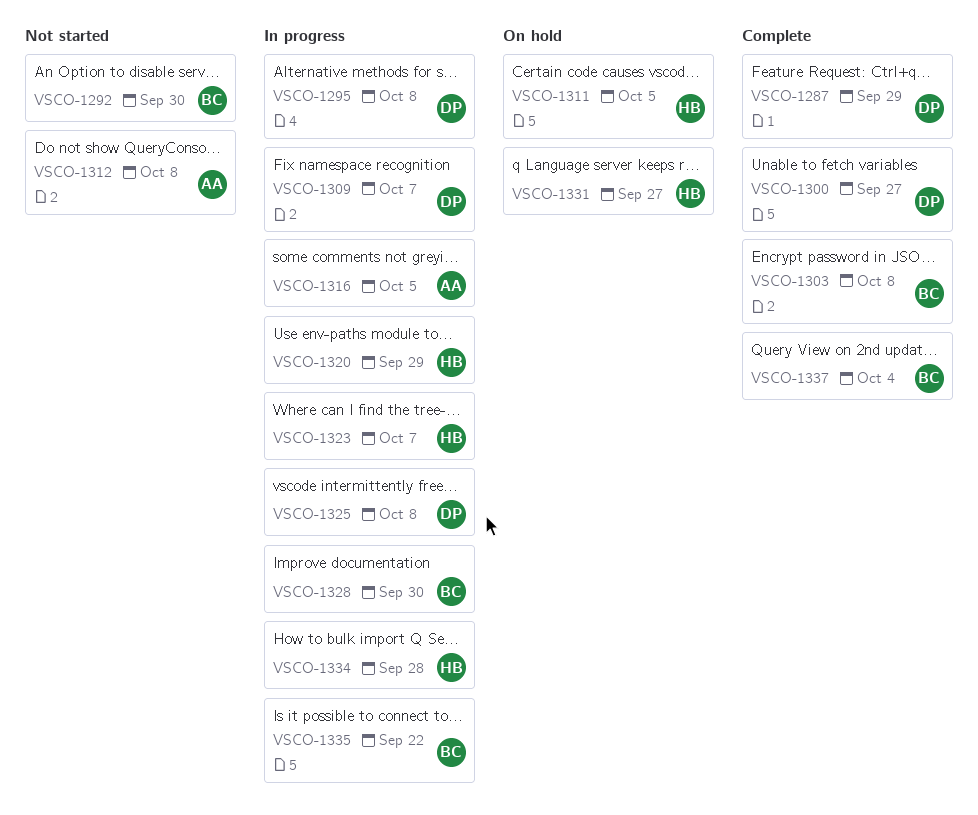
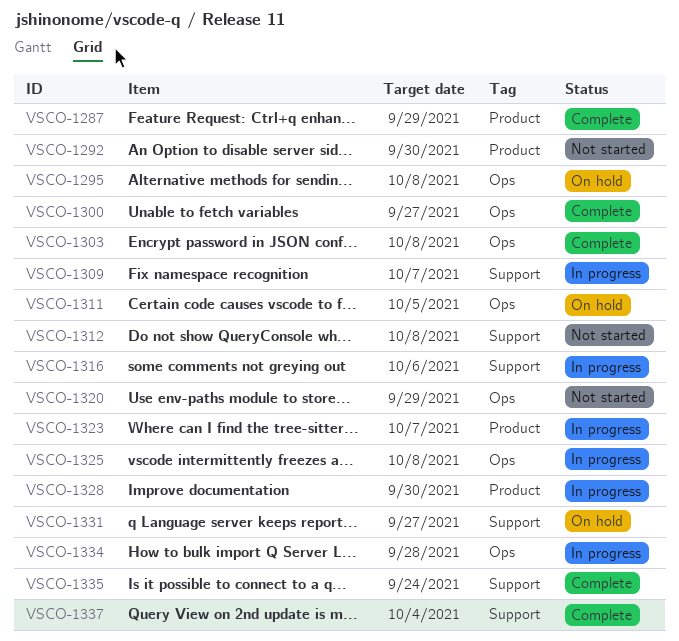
VSCO-1295, status: In progress -> On hold
VSCO-1316, due: Oct 5 -> Oct 6
VSCO-1320, status: In progress -> Not started
VSCO-1335, status: In progress -> Complete
VSCO-1335, due: Sep 22 -> Sep 24

